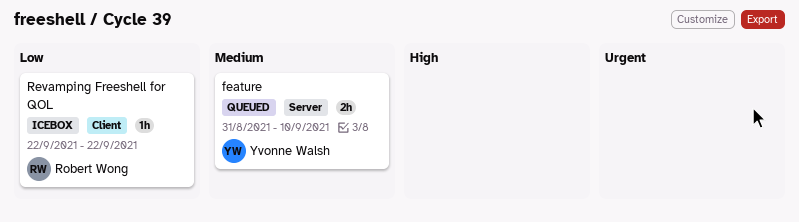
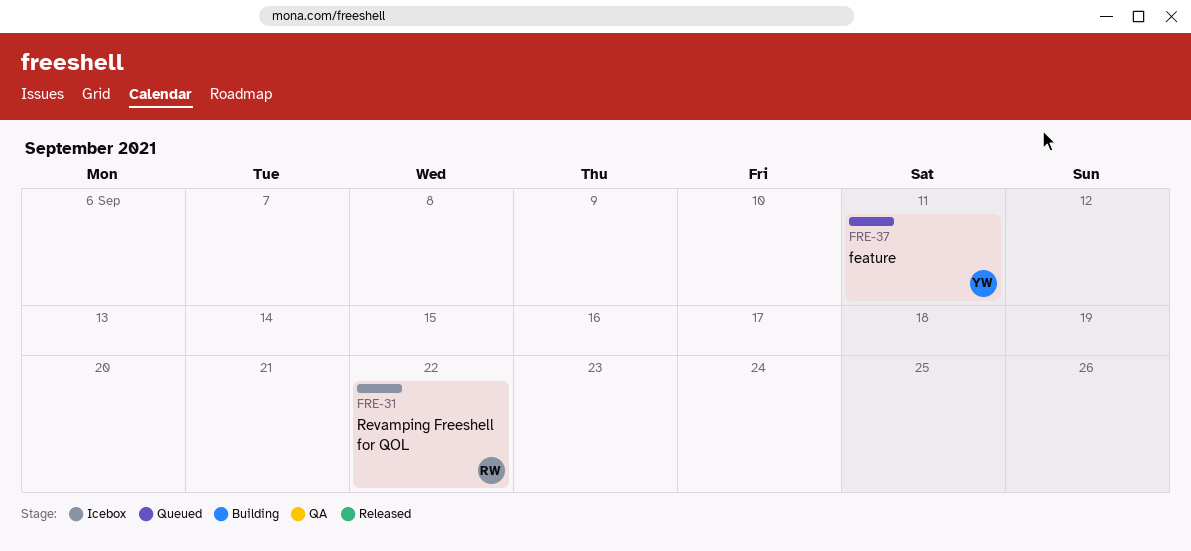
feature, due: Sep 10 -> Sep 11

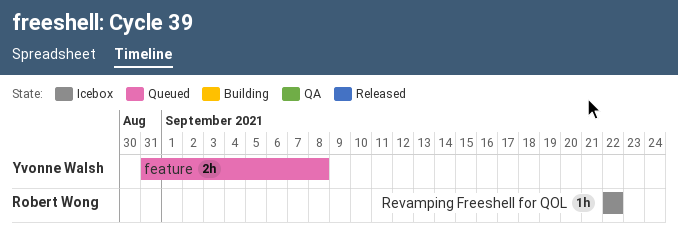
feature, due: Sep 11 -> Sep 8

